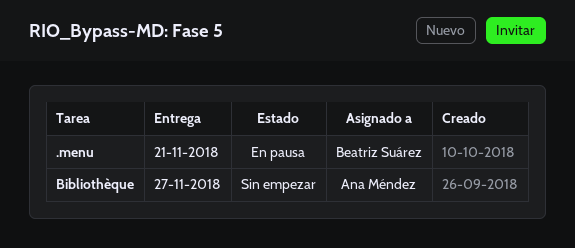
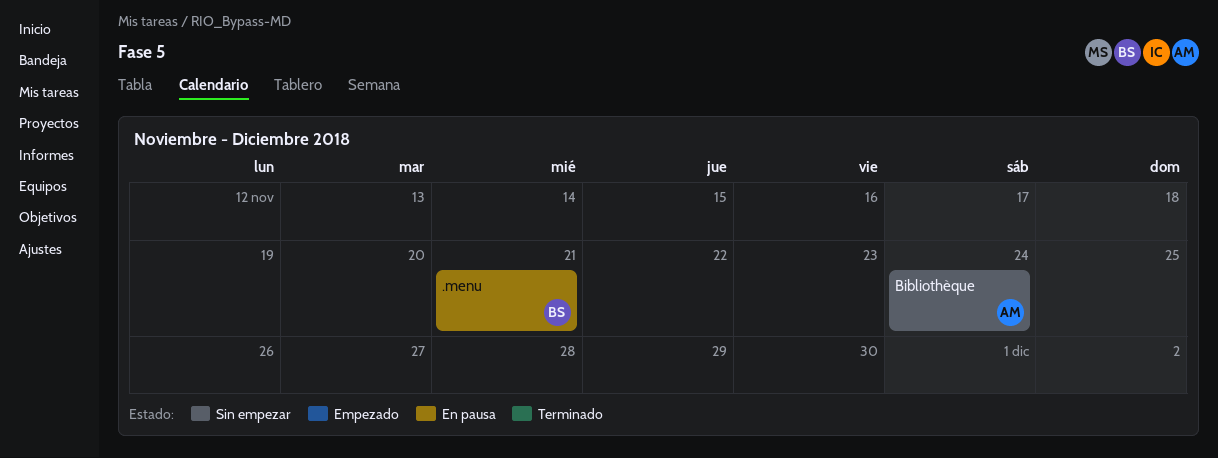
Bibliothèque, due: Nov 27 -> Nov 24

